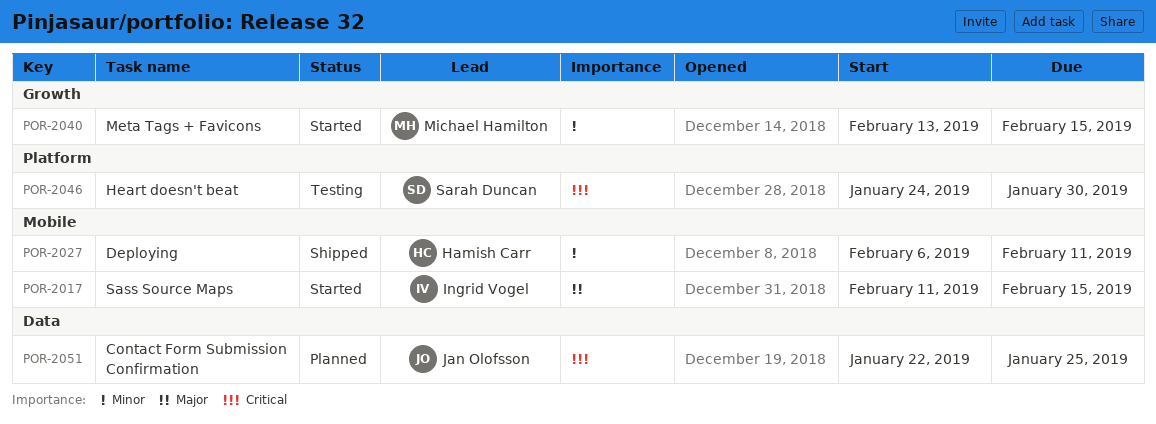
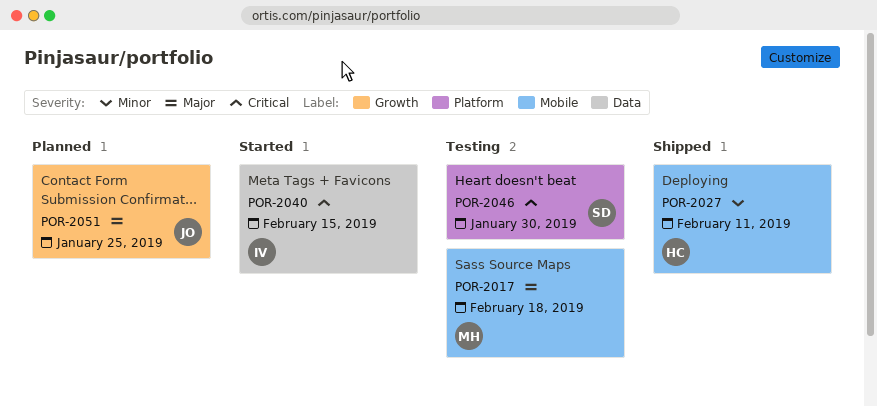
POR-2017, status: Started -> Testing
POR-2017, owner: Ingrid Vogel -> Michael Hamilton
POR-2017, due: Feb 15 -> Feb 18
POR-2040, owner: Michael Hamilton -> Ingrid Vogel
POR-2040, priority: Minor -> Critical
POR-2040, label: Growth -> Data
POR-2051, priority: Critical -> Major
POR-2051, label: Data -> Growth

